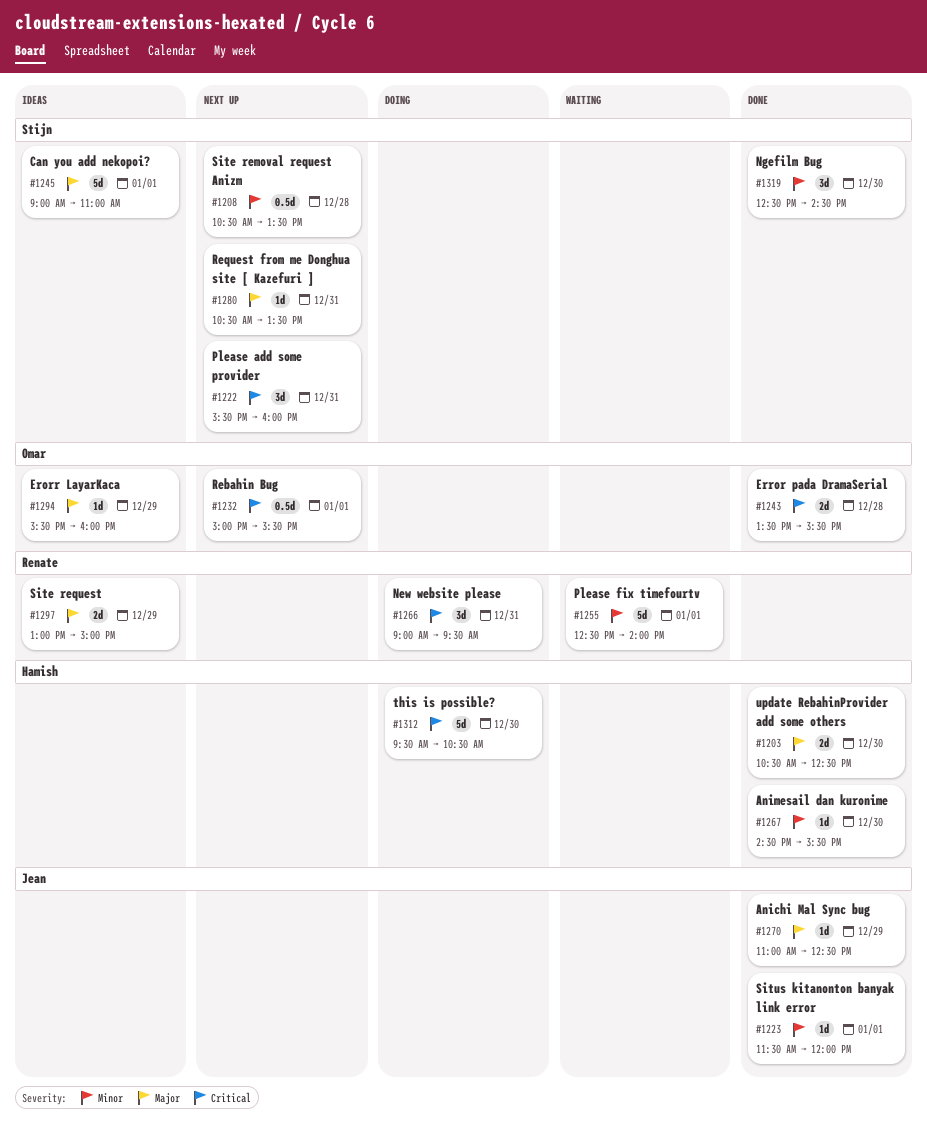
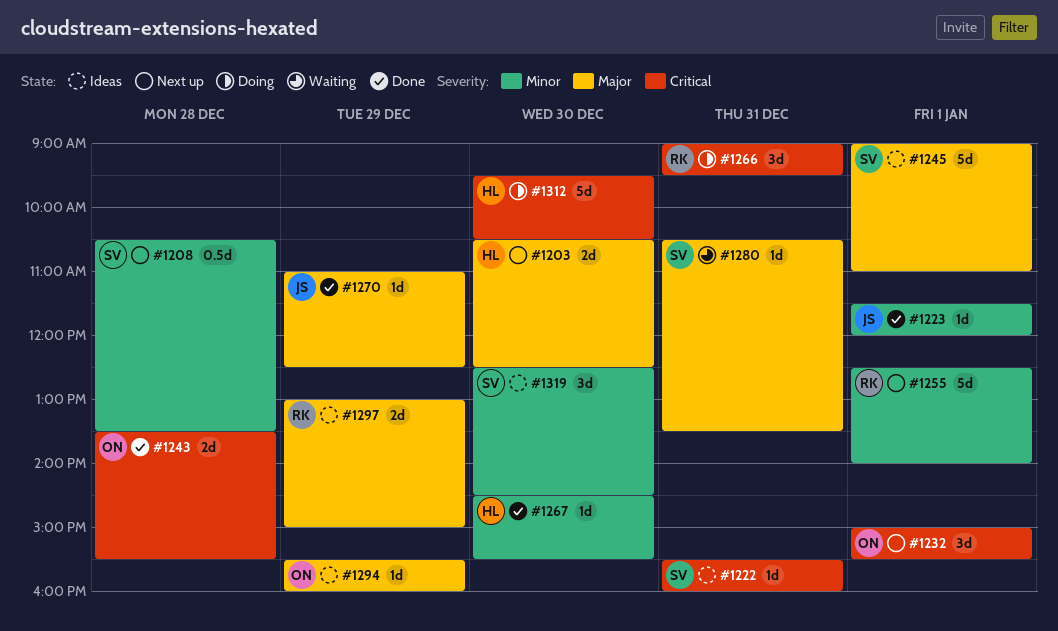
#1203, status: Done -> Next up
#1222, status: Next up -> Ideas
#1222, estimate: 3d -> 1d
#1232, estimate: 0.5d -> 3d
#1255, status: Waiting -> Next up
#1280, status: Next up -> Waiting
#1319, status: Done -> Ideas

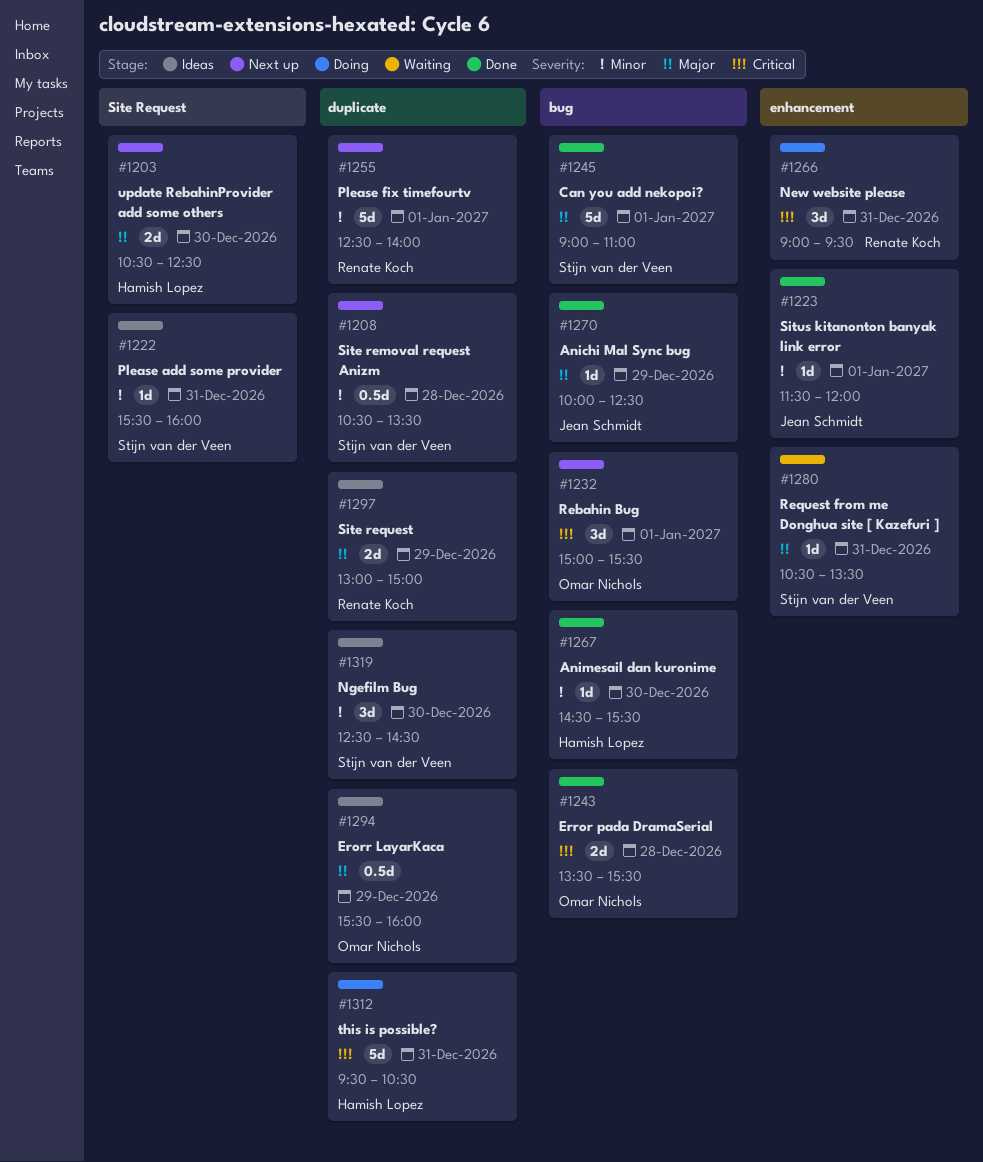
#1222, priority: Critical -> Minor
#1245, status: Ideas -> Done
#1270, begins: 11:00 -> 10:00
#1294, estimate: 1d -> 0.5d
#1312, day: Dec 30 -> Dec 31

